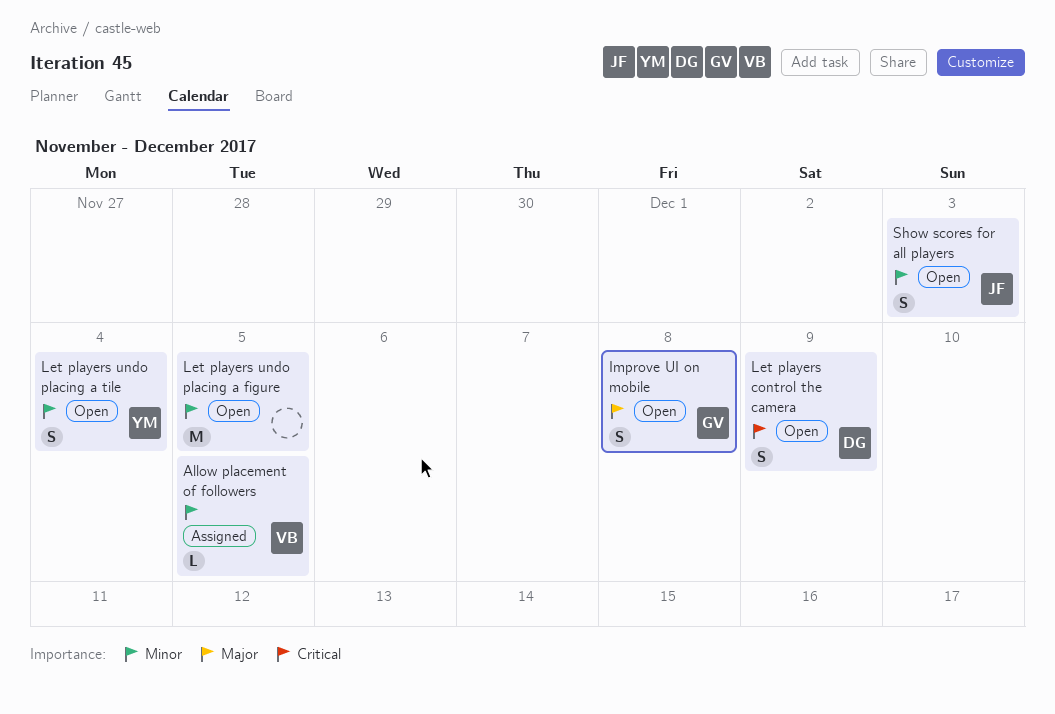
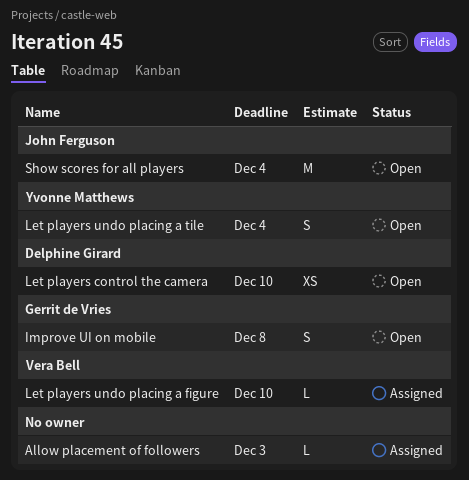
Allow placement of followers, owner: Vera Bell -> none
Allow placement of followers, due: Dec 5 -> Dec 3
Let players control the camera, estimate: S -> XS
Let players control the camera, due: Dec 9 -> Dec 10
Let players undo placing a figure, status: Open -> Assigned
Let players undo placing a figure, owner: none -> Vera Bell
Let players undo placing a figure, estimate: M -> L
Let players undo placing a figure, due: Dec 5 -> Dec 10
Show scores for all players, estimate: S -> M
Show scores for all players, due: Dec 3 -> Dec 4

